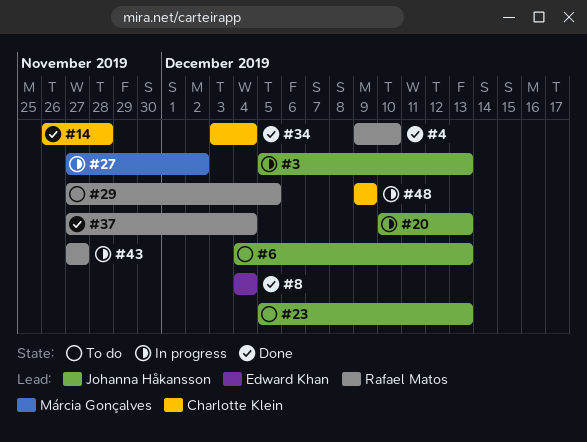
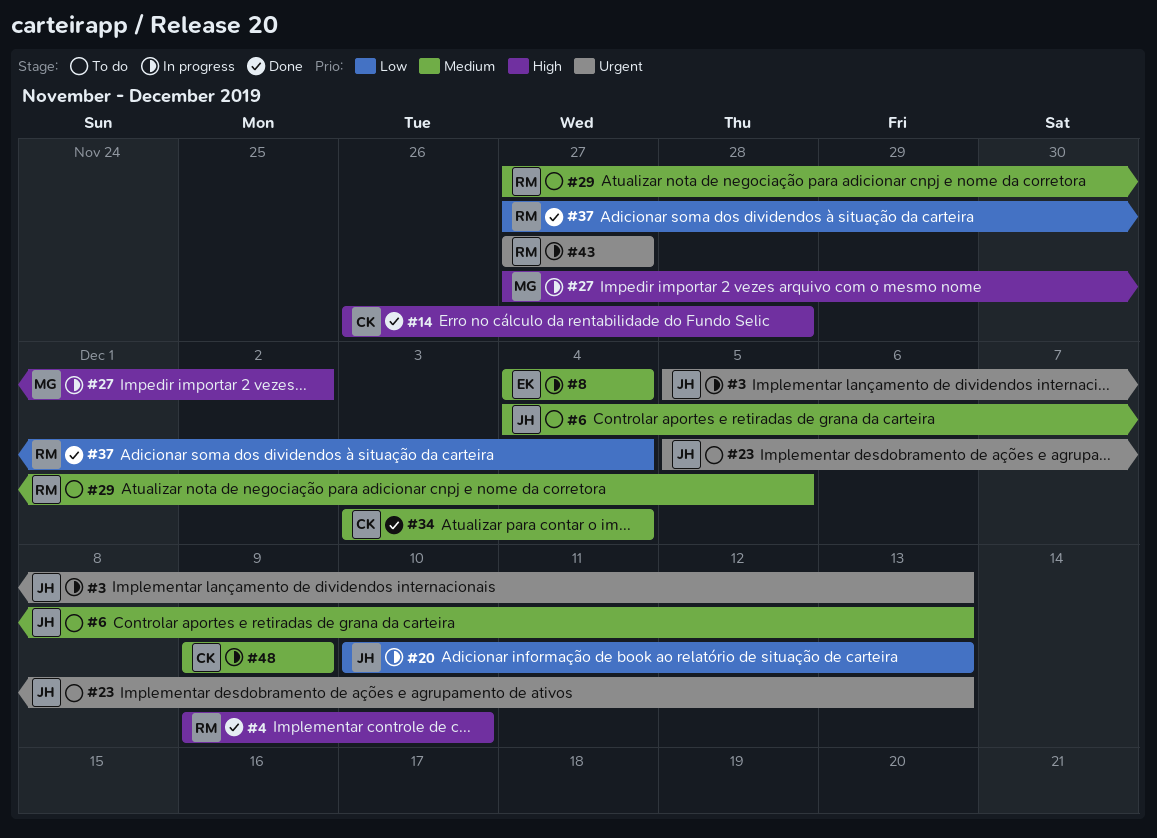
#8, status: Done -> In progress

